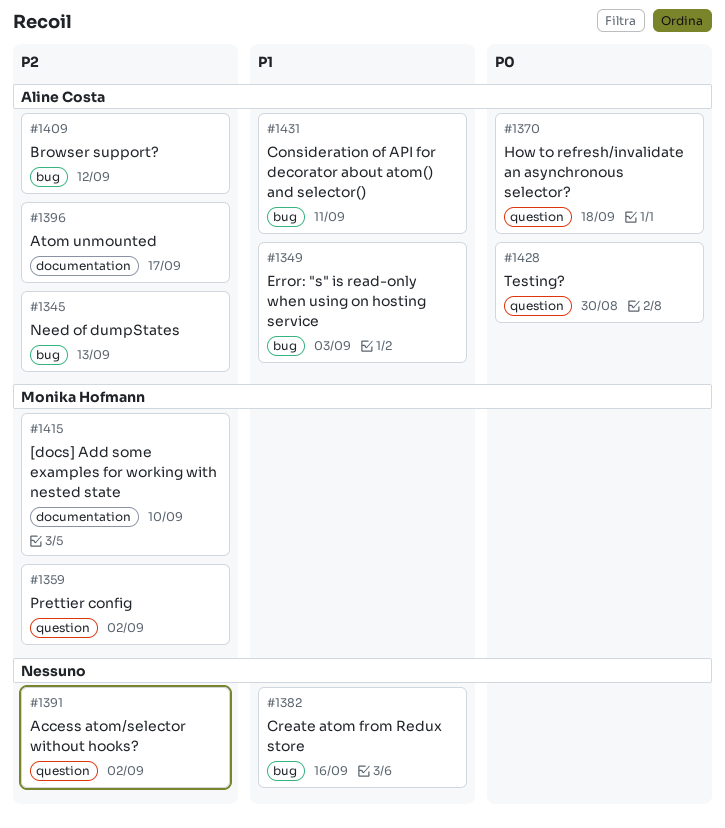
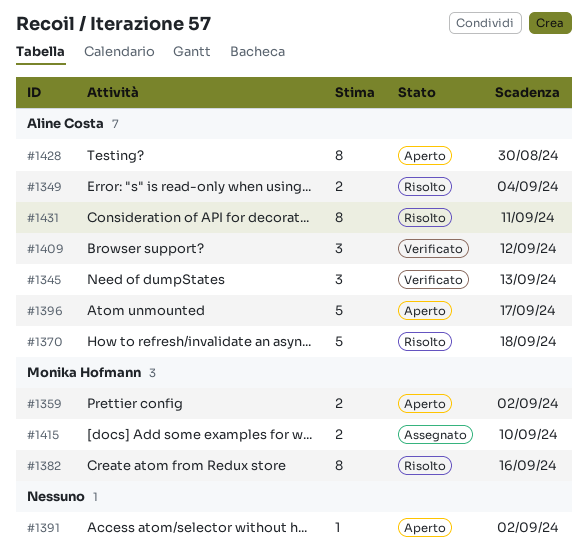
#1349, due: Sep 3 -> Sep 4
#1382, owner: none -> Monika Hofmann

